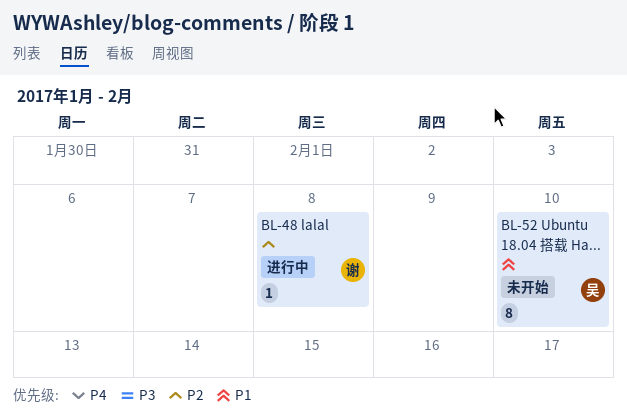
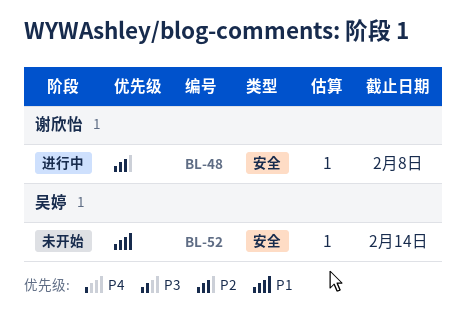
BL-52, estimate: 8 -> 1
BL-52, due: Feb 10 -> Feb 14

